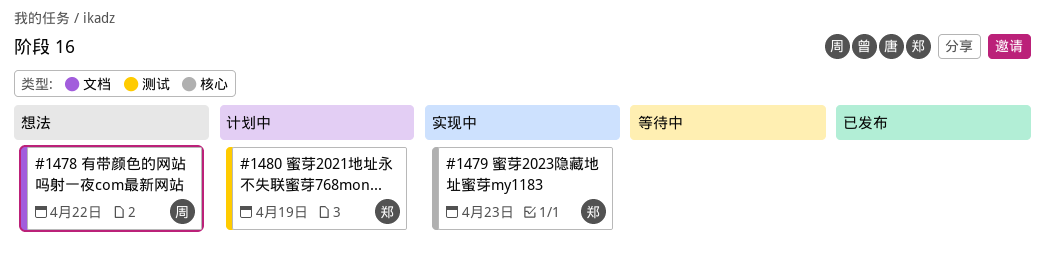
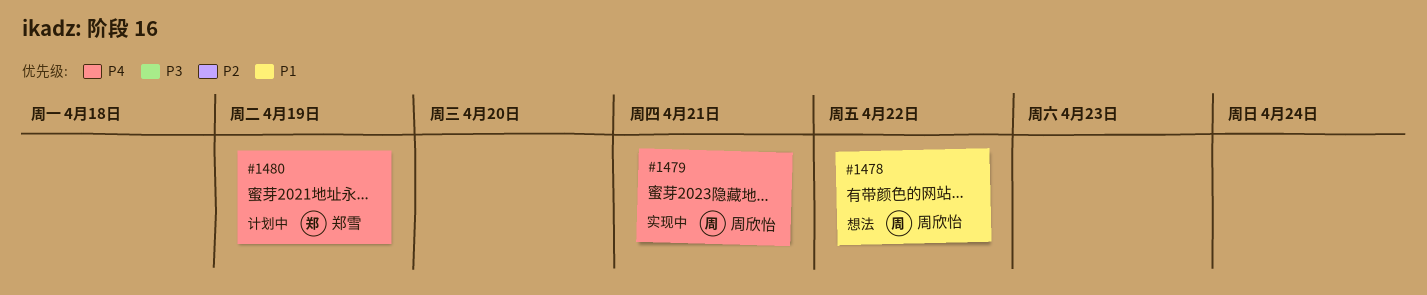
#1479, owner: 郑雪 -> 周欣怡
#1479, due: Apr 23 -> Apr 21

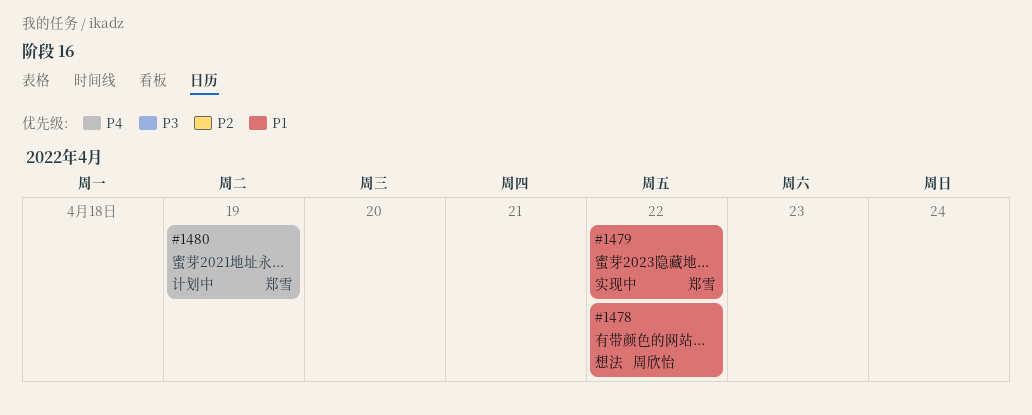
#1479, owner: 周欣怡 -> 郑雪
#1479, priority: P4 -> P1
#1479, due: Apr 21 -> Apr 22

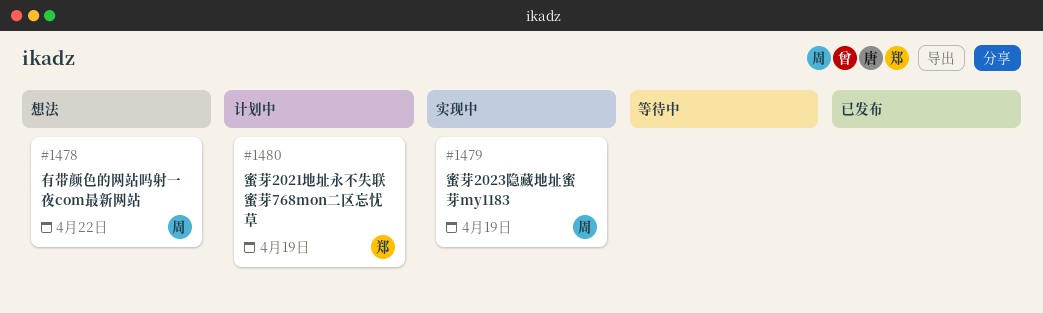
#1479, owner: 郑雪 -> 周欣怡
#1479, due: Apr 22 -> Apr 19

